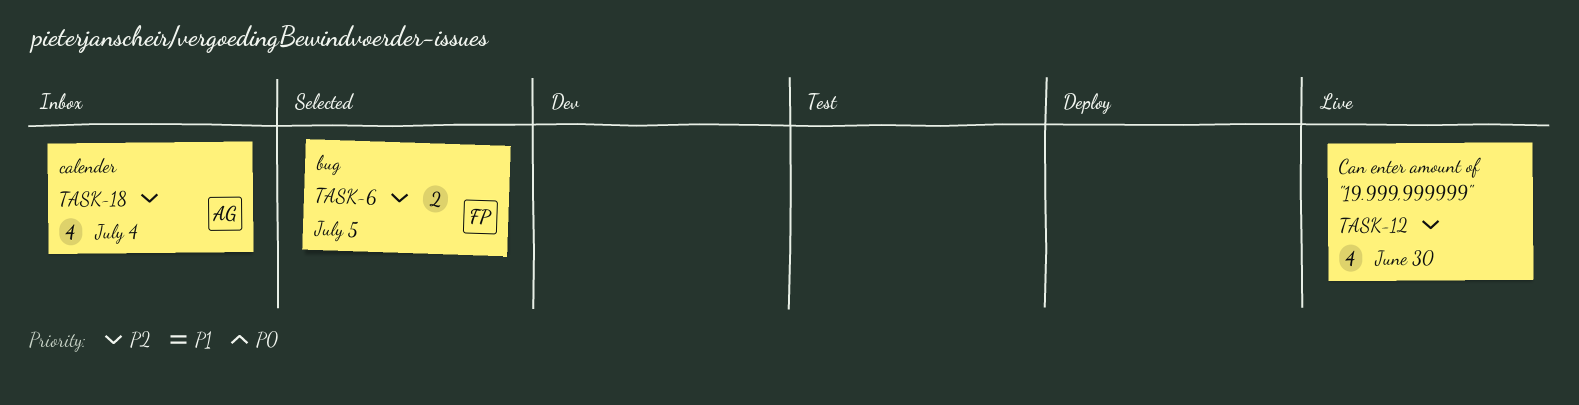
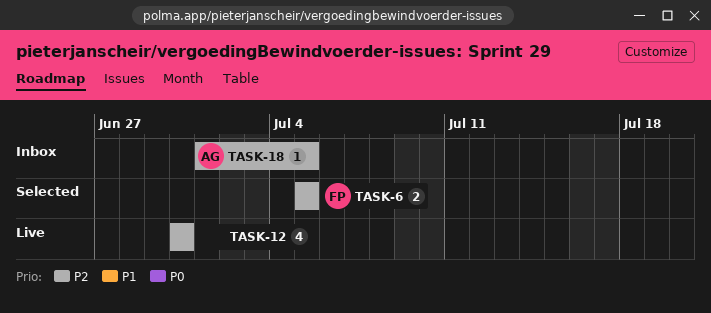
TASK-18, estimate: 4 -> 1
TASK-18, due: Jul 4 -> Jul 5

